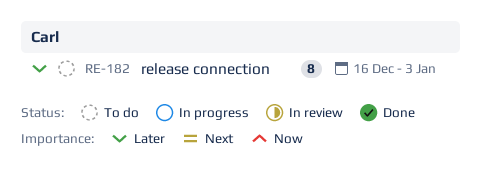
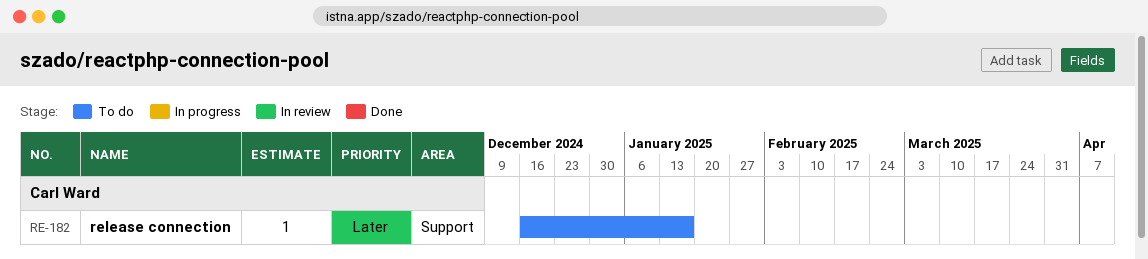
RE-182, estimate: 8 -> 1
RE-182, due: Jan 3 -> Jan 17

